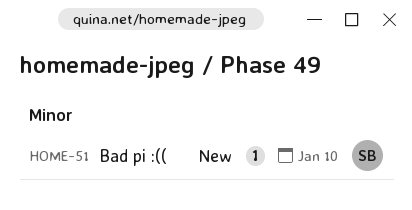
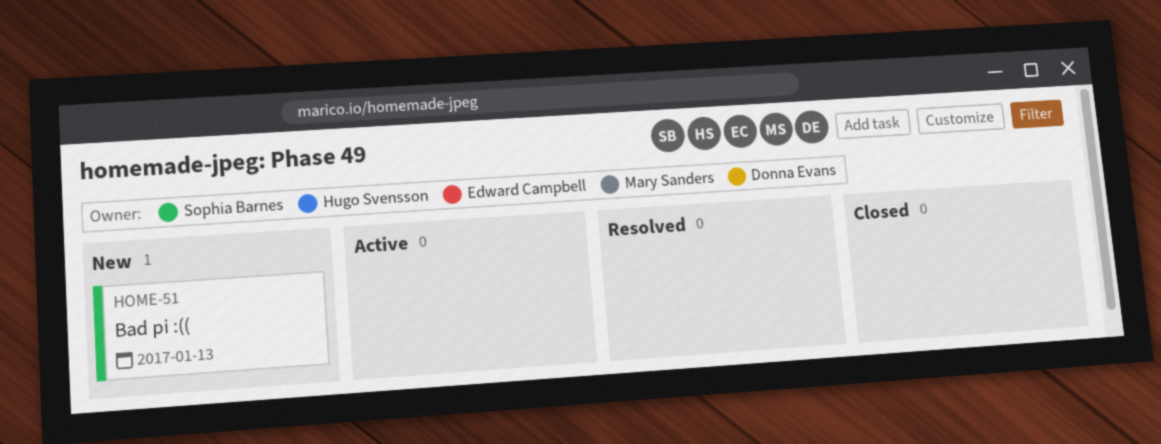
HOME-51, due: Jan 10 -> Jan 13

